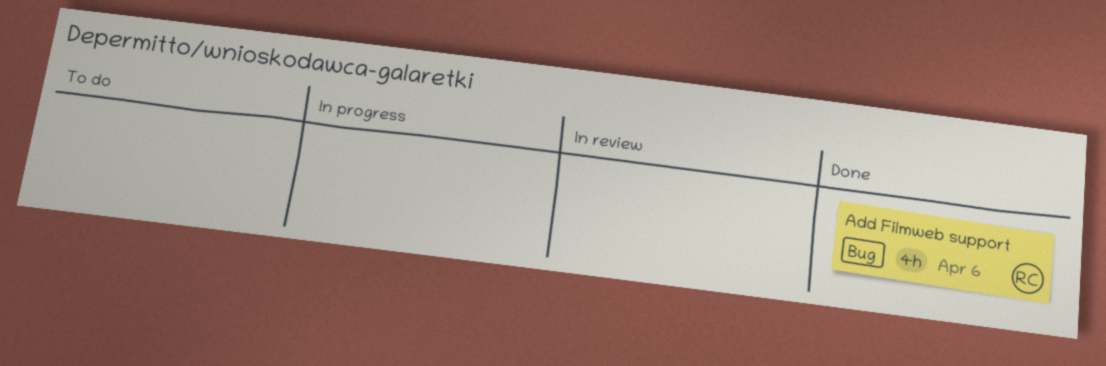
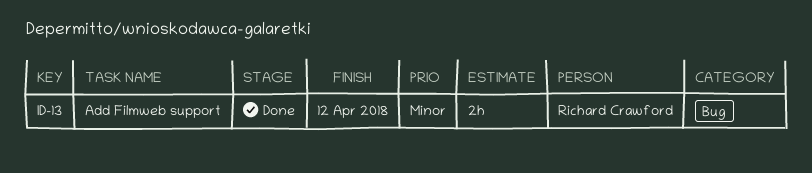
Add Filmweb support, estimate: 4h -> 2h
Add Filmweb support, due: Apr 6 -> Apr 12

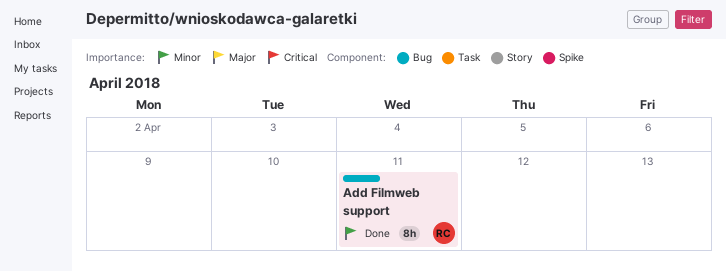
Add Filmweb support, estimate: 2h -> 8h
Add Filmweb support, due: Apr 12 -> Apr 11

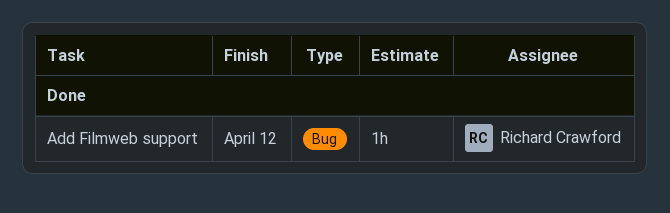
Add Filmweb support, estimate: 8h -> 1h
Add Filmweb support, due: Apr 11 -> Apr 12

